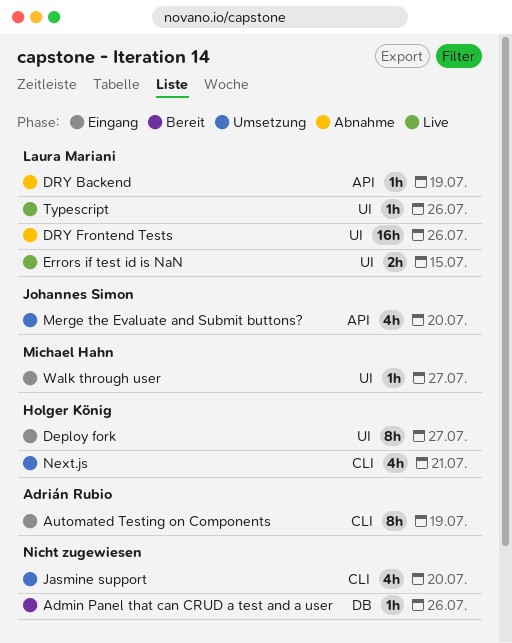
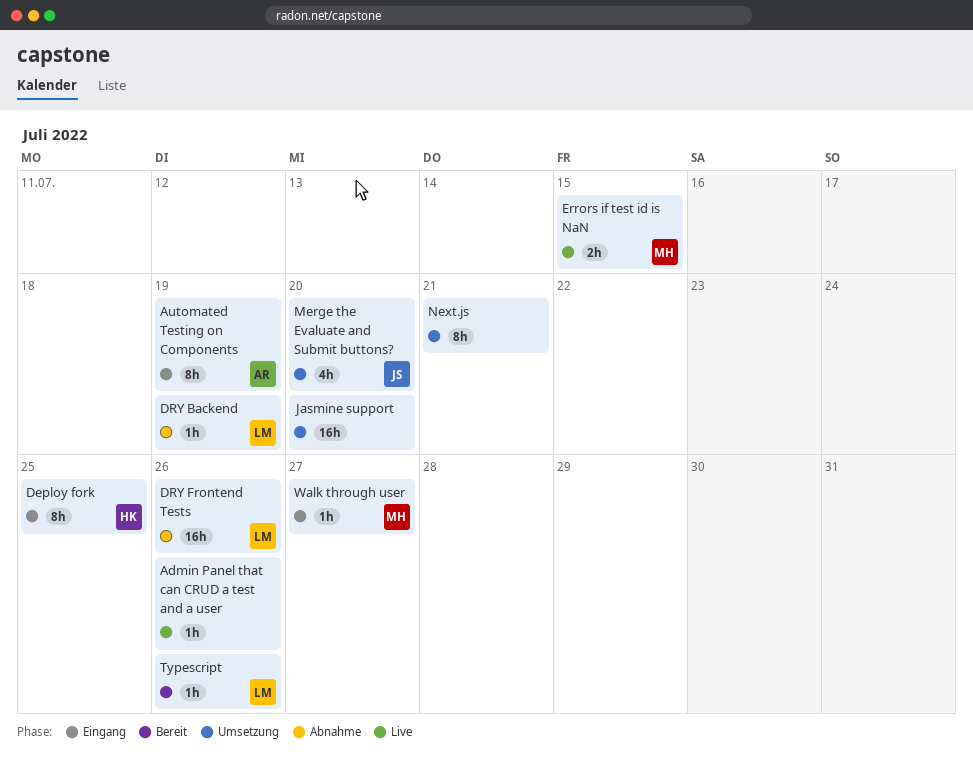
Admin Panel that can CRUD a test and a user, status: Bereit -> Live
Deploy fork, due: Jul 27 -> Jul 25
Errors if test id is NaN, owner: Laura Mariani -> Michael Hahn
Jasmine support, estimate: 4h -> 16h
Next.js, owner: Holger König -> none
Next.js, estimate: 4h -> 8h
Typescript, status: Live -> Bereit

